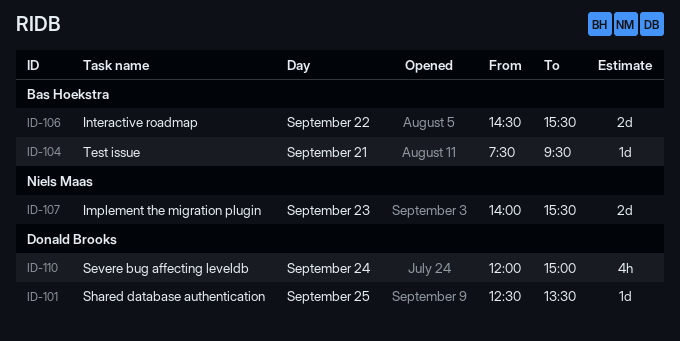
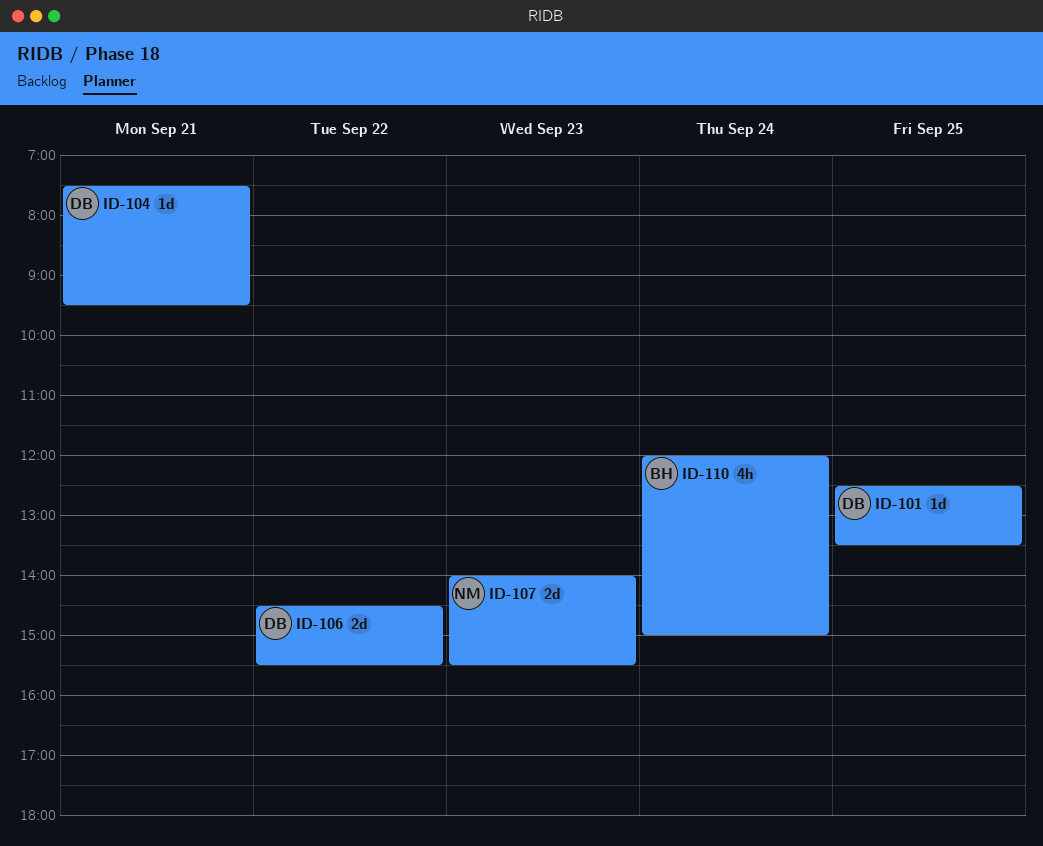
ID-104, owner: Bas Hoekstra -> Donald Brooks
ID-106, owner: Bas Hoekstra -> Donald Brooks
ID-110, owner: Donald Brooks -> Bas Hoekstra

